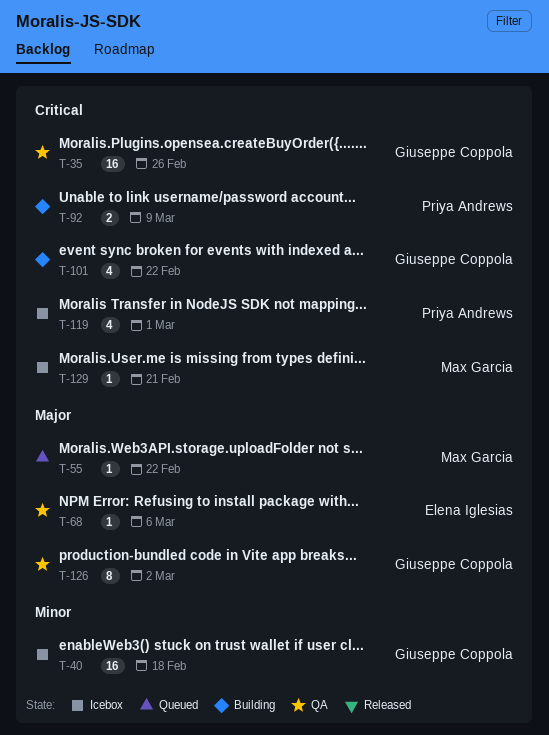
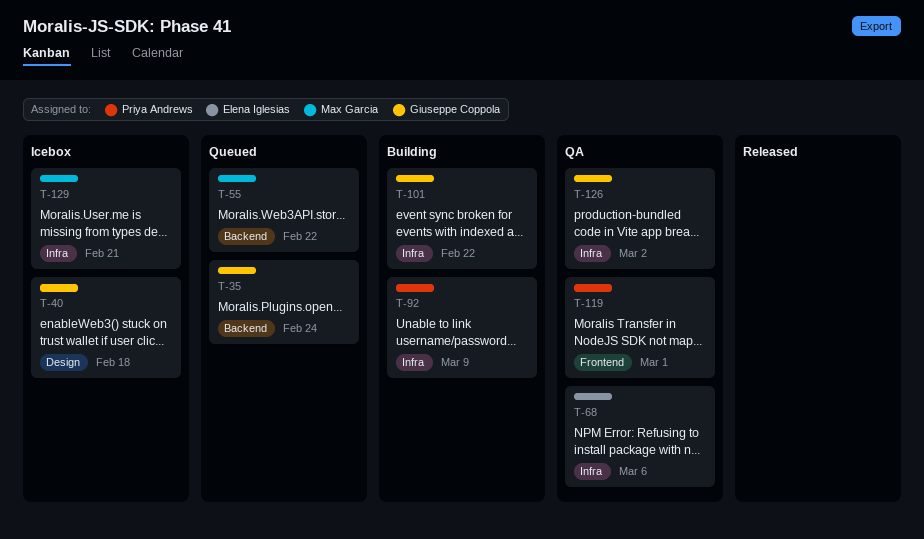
T-35, status: QA -> Queued
T-35, due: Feb 26 -> Feb 24
T-119, status: Icebox -> QA

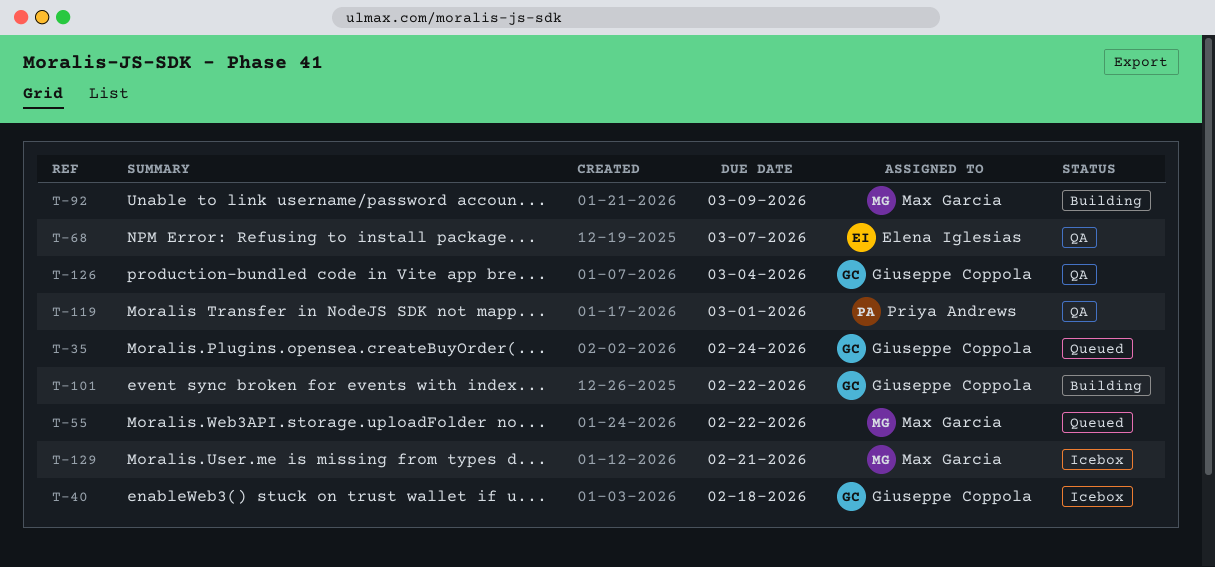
T-68, due: Mar 6 -> Mar 7
T-92, owner: Priya Andrews -> Max Garcia
T-126, due: Mar 2 -> Mar 4

